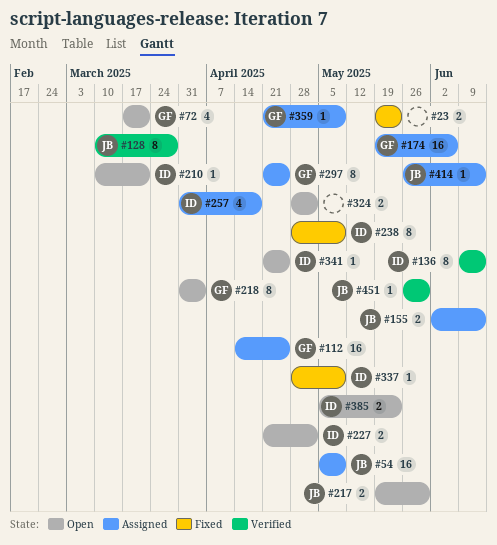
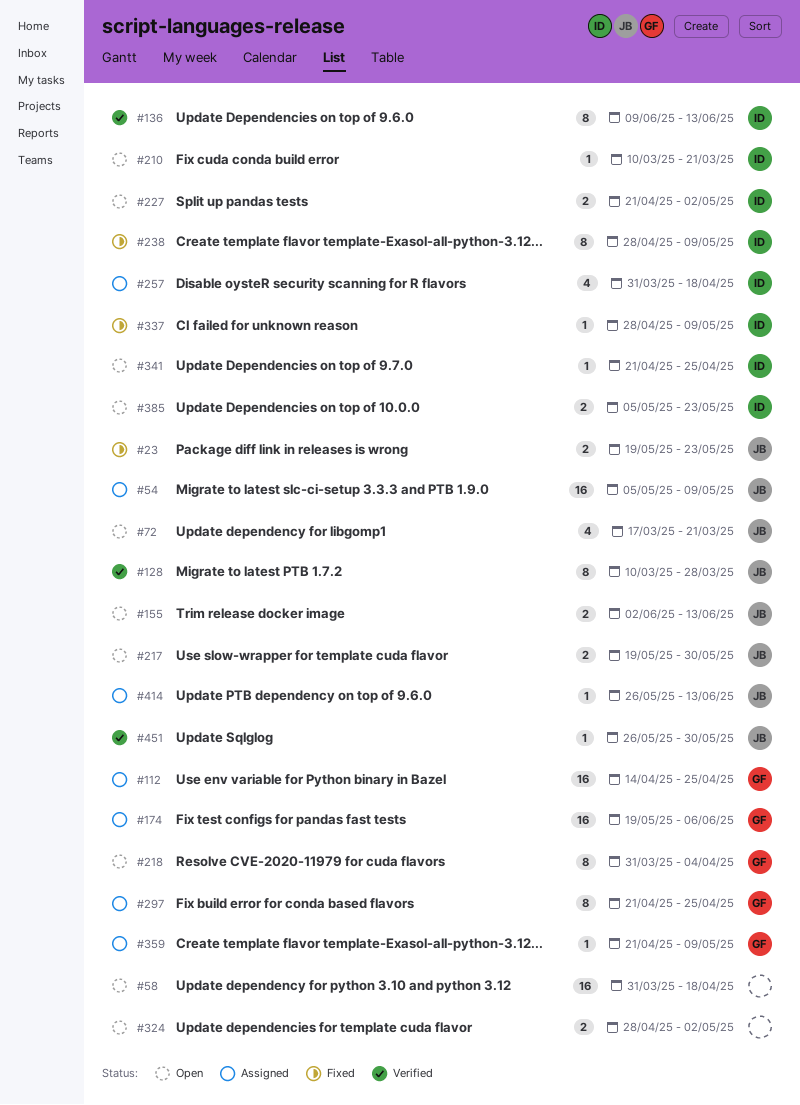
#23, owner: none -> JB
#58: none -> present
#72, owner: GF -> JB
#155, status: Assigned -> Open

